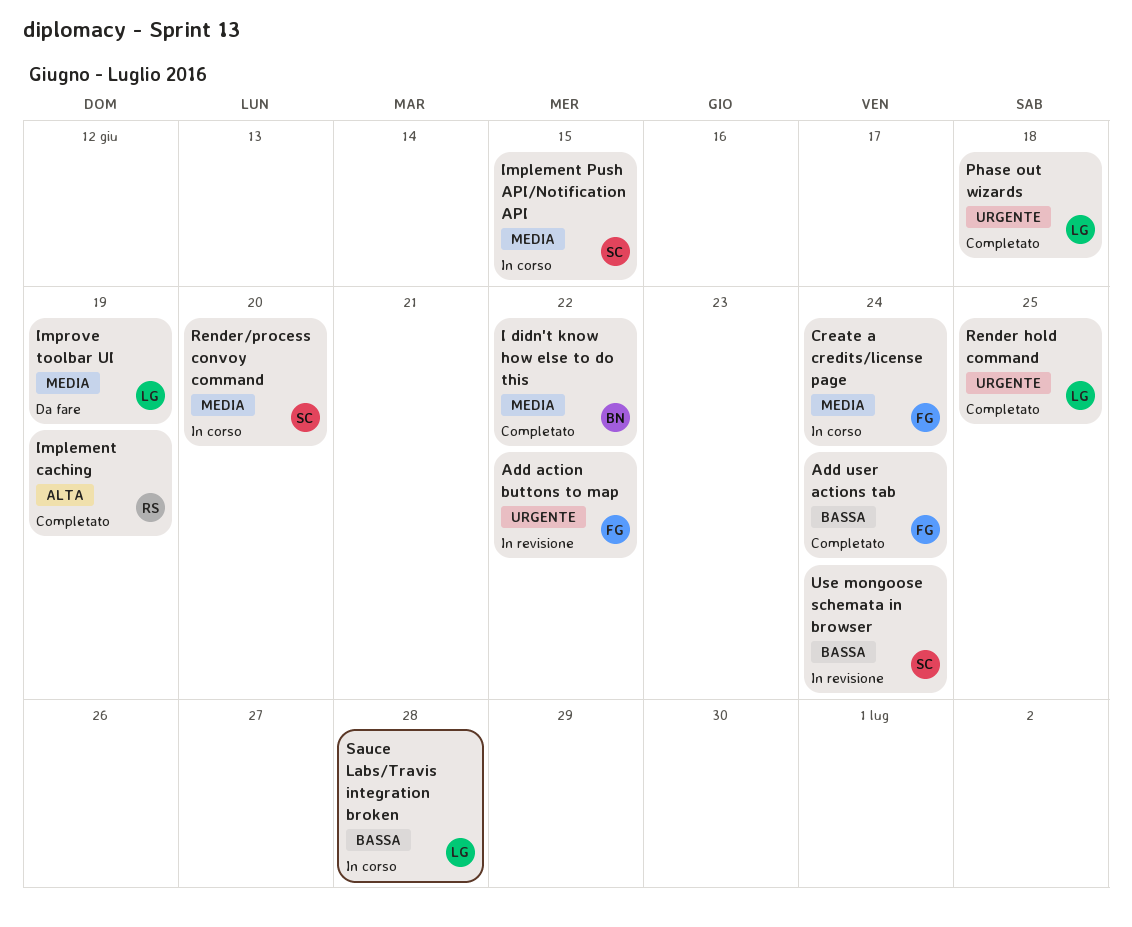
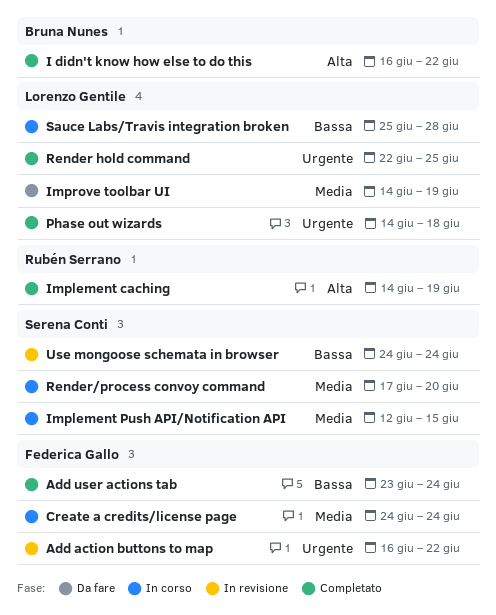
I didn't know how else to do this, priority: Media -> Alta

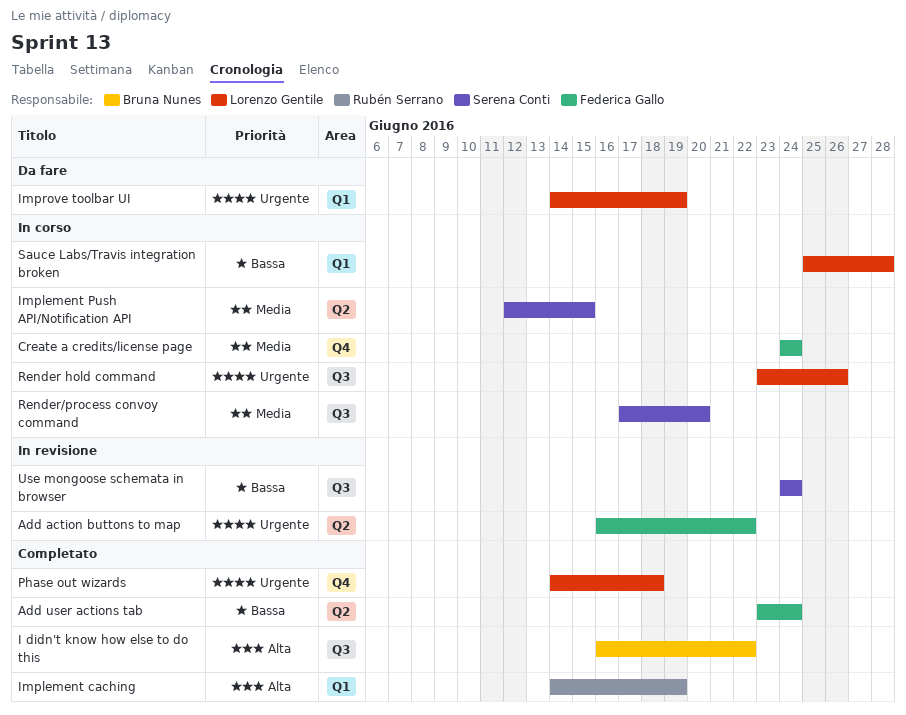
Improve toolbar UI, priority: Media -> Urgente
Render hold command, status: Completato -> In corso
Render hold command, start: Jun 22 -> Jun 23
Render hold command, due: Jun 25 -> Jun 26

